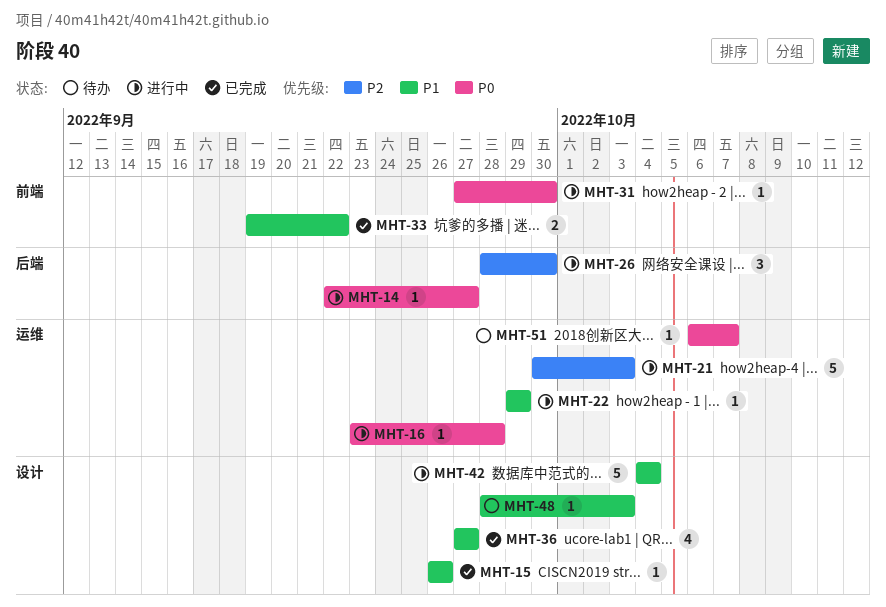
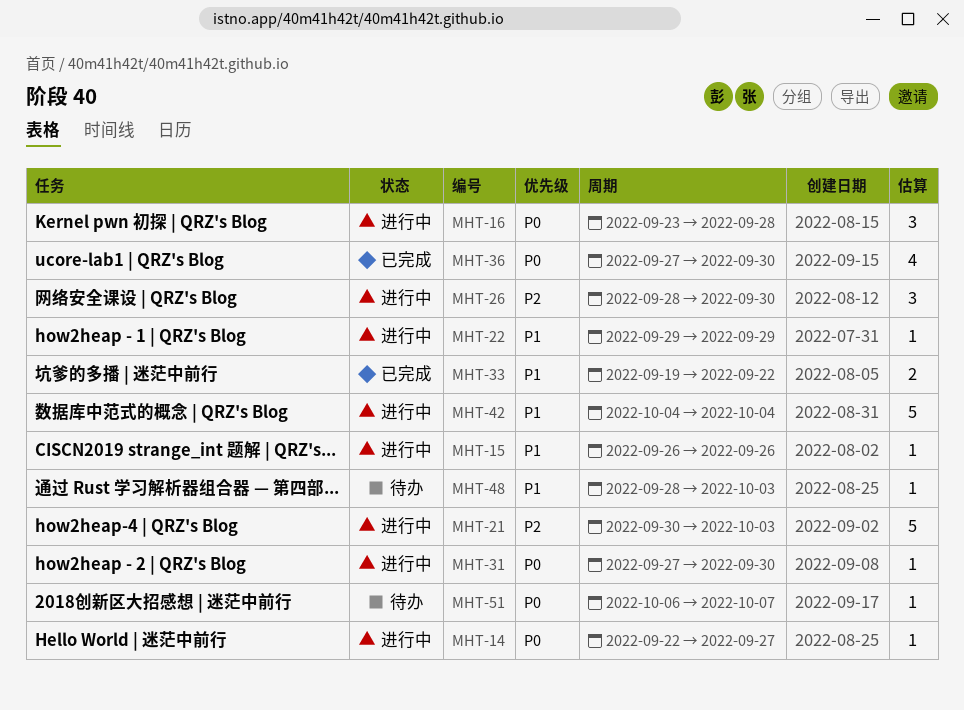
MHT-15, status: 已完成 -> 进行中
MHT-16, estimate: 1 -> 3
MHT-36, priority: P1 -> P0
MHT-36, due: Sep 27 -> Sep 30

